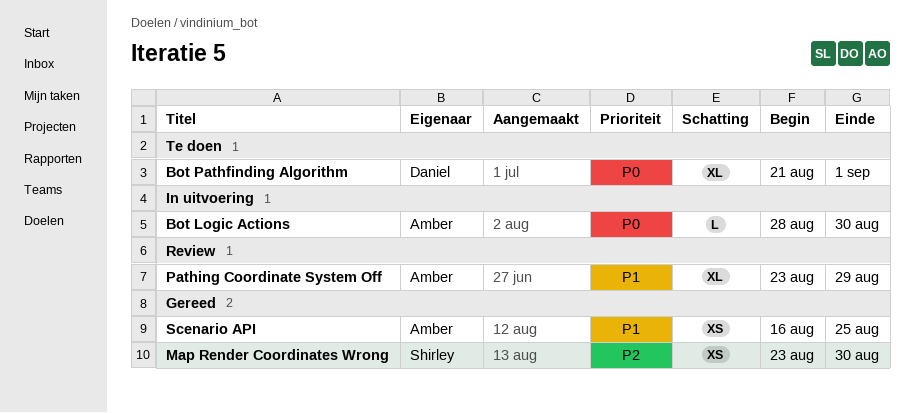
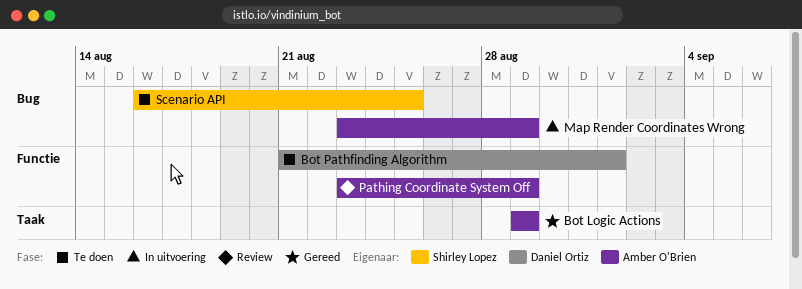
Bot Logic Actions, status: In uitvoering -> Gereed
Bot Logic Actions, start: Aug 28 -> Aug 29
Bot Logic Actions, due: Aug 30 -> Aug 29
Map Render Coordinates Wrong, status: Gereed -> In uitvoering
Map Render Coordinates Wrong, owner: Shirley Lopez -> Amber O'Brien
Map Render Coordinates Wrong, due: Aug 30 -> Aug 29
Scenario API, status: Gereed -> Te doen
Scenario API, owner: Amber O'Brien -> Shirley Lopez

